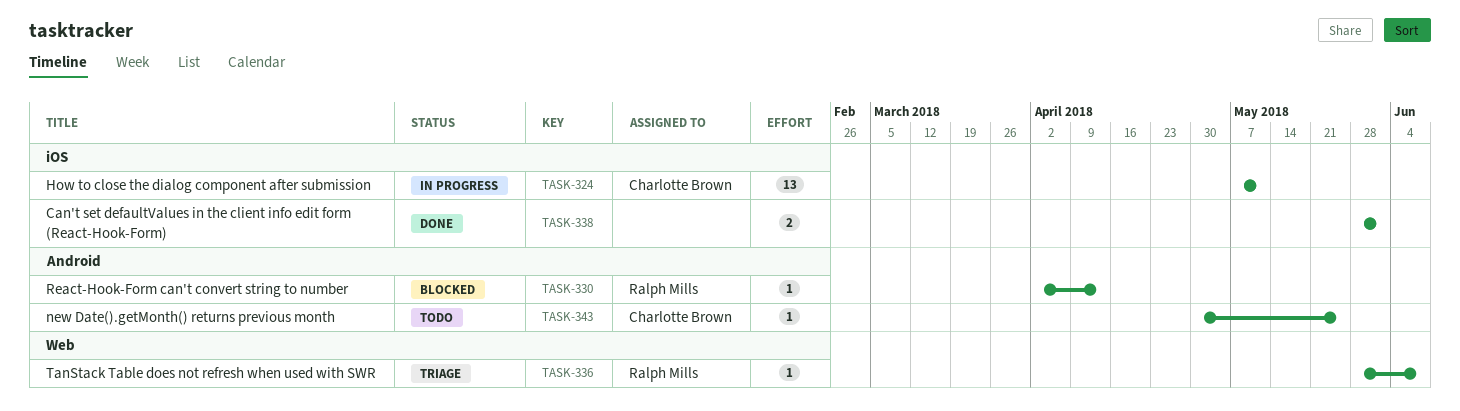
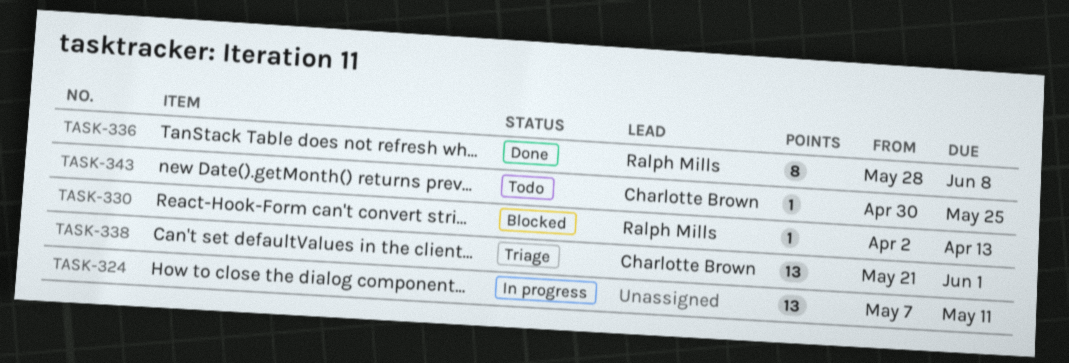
TASK-324, owner: Charlotte Brown -> none
TASK-336, status: Triage -> Done
TASK-336, estimate: 1 -> 8
TASK-338, status: Done -> Triage
TASK-338, owner: none -> Charlotte Brown
TASK-338, estimate: 2 -> 13
TASK-338, start: May 28 -> May 21

